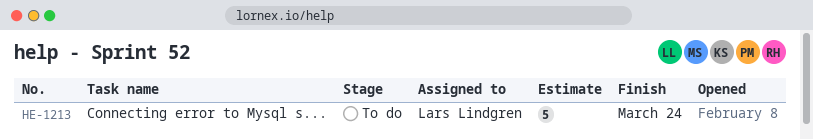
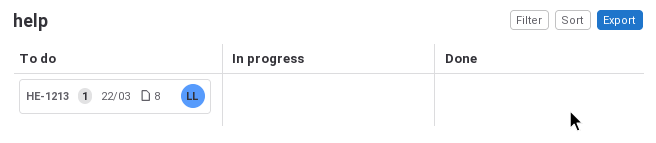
HE-1213, estimate: 5 -> 1
HE-1213, due: Mar 24 -> Mar 22

